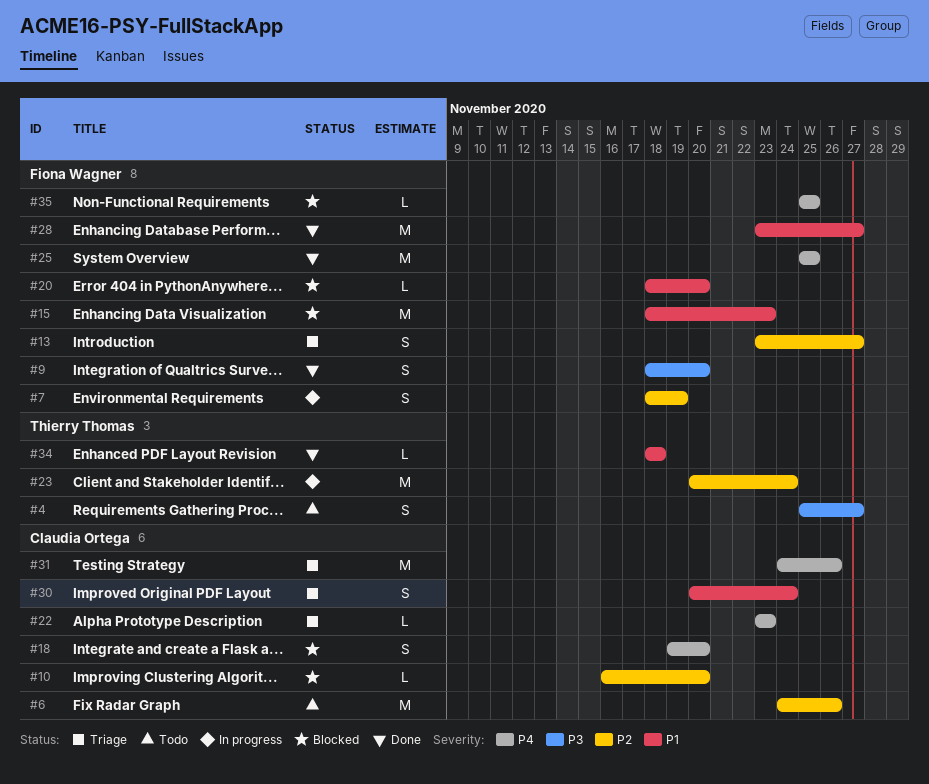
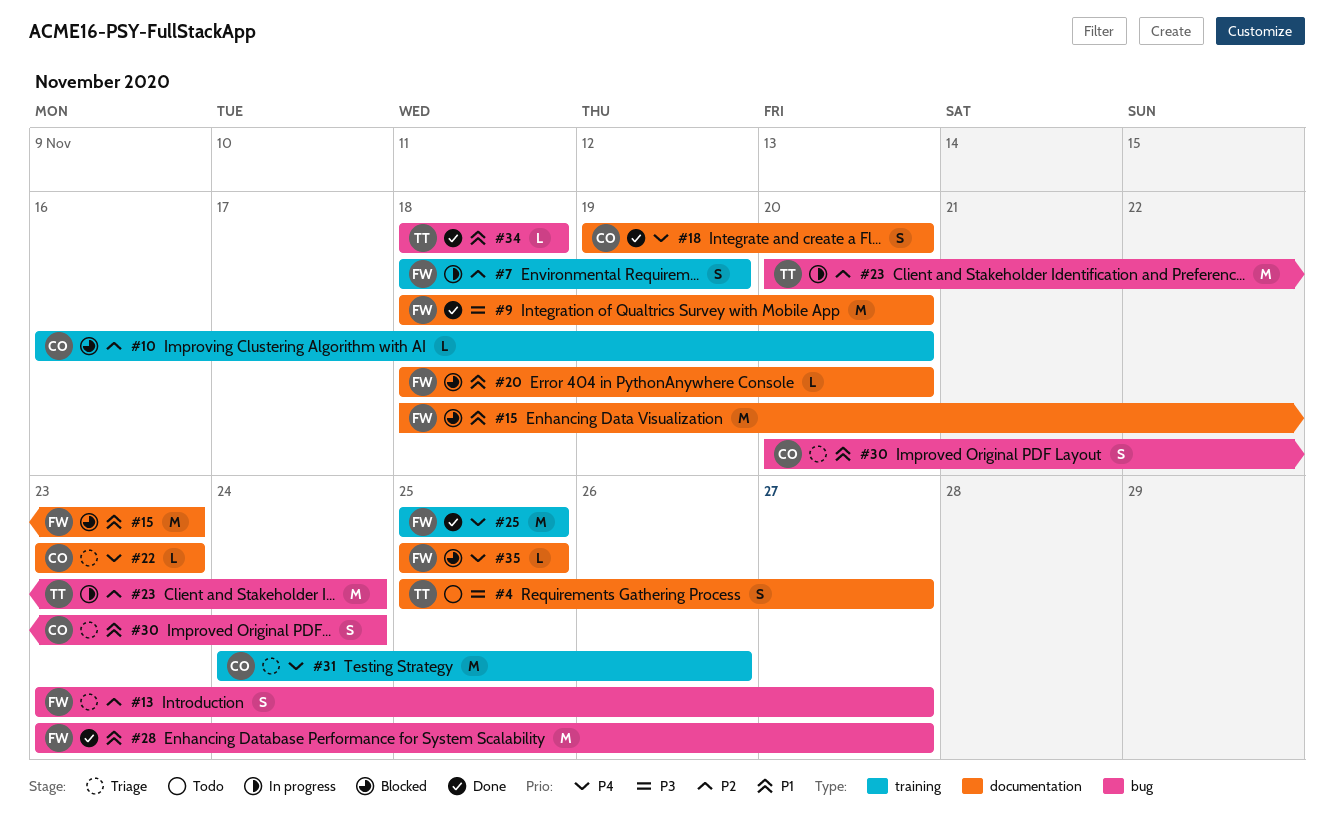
#6: present -> none
#9, estimate: S -> M
#18, status: Blocked -> Done

